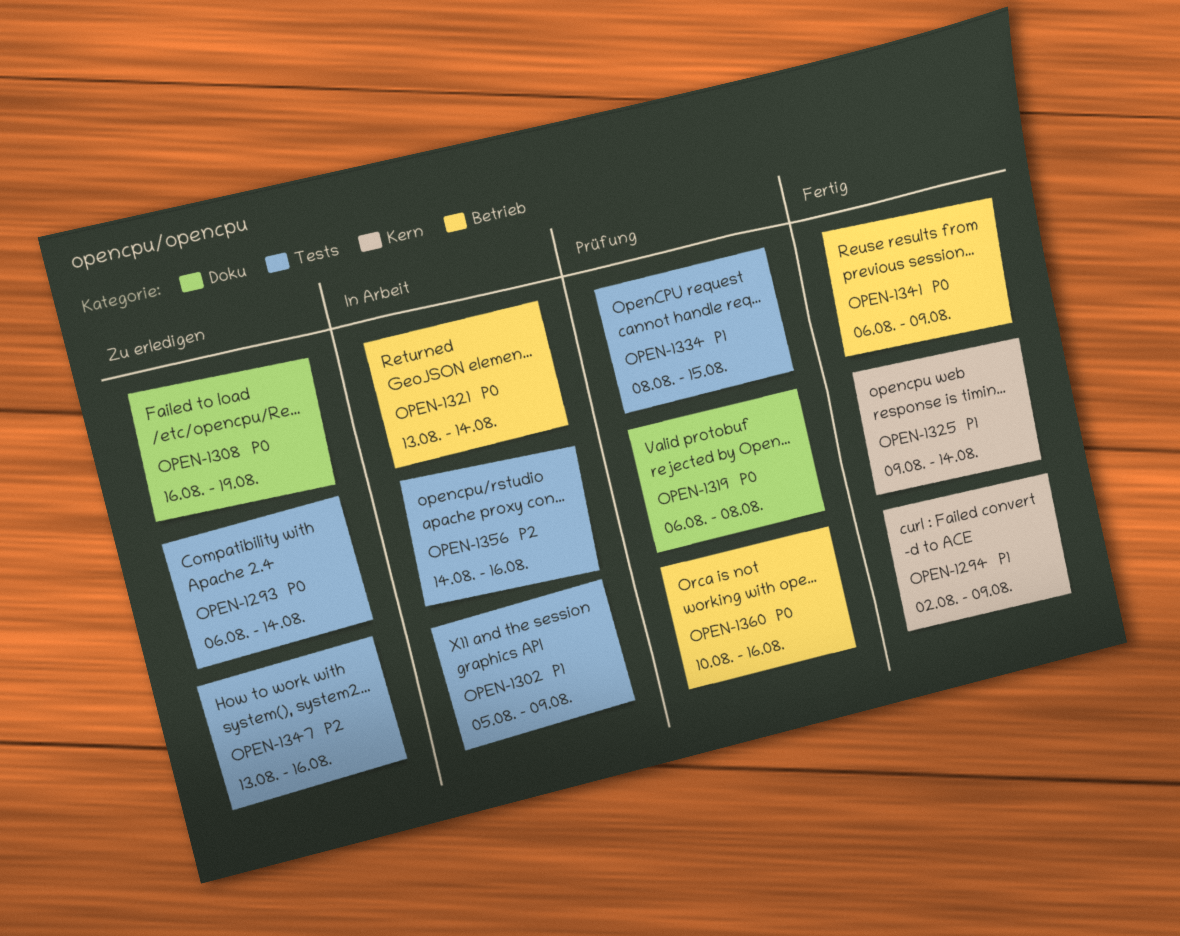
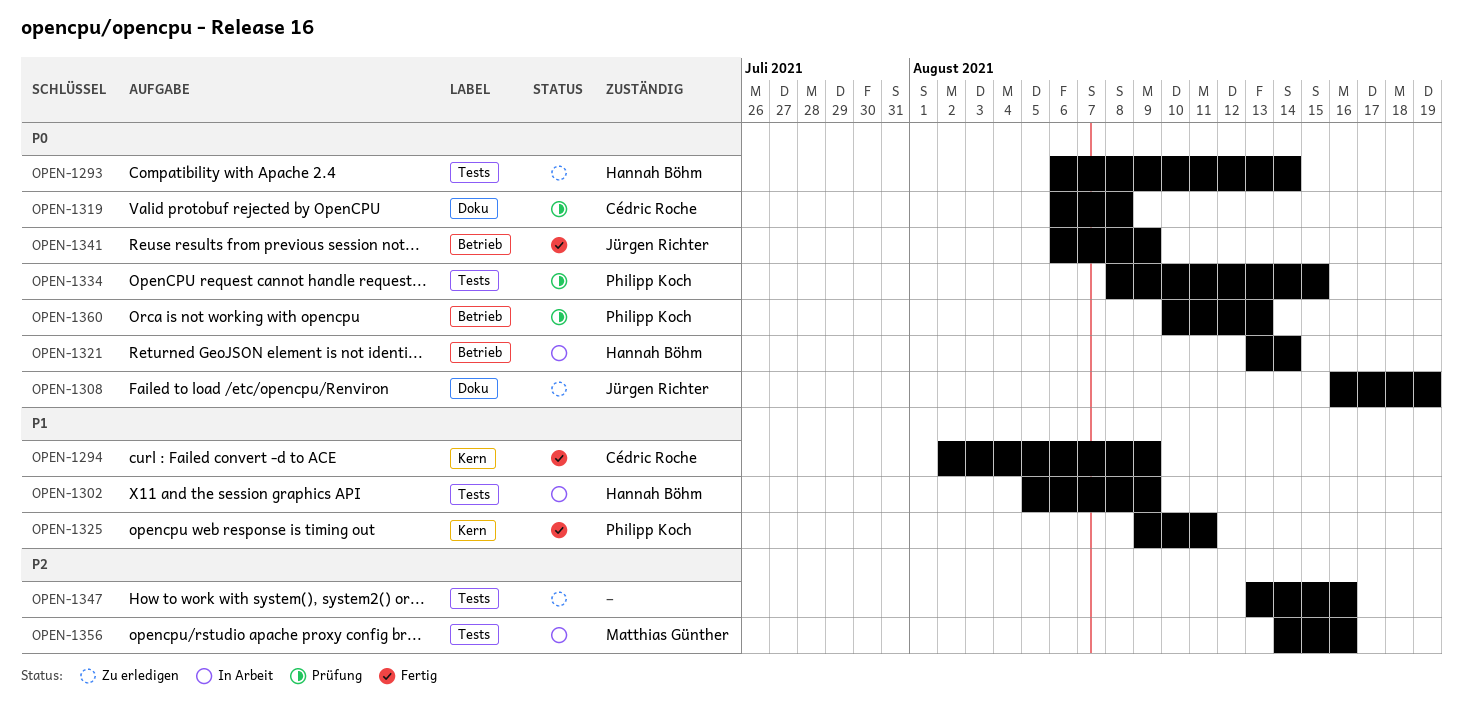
OPEN-1325, due: Aug 14 -> Aug 11
OPEN-1334, priority: P1 -> P0
OPEN-1360, due: Aug 16 -> Aug 13

